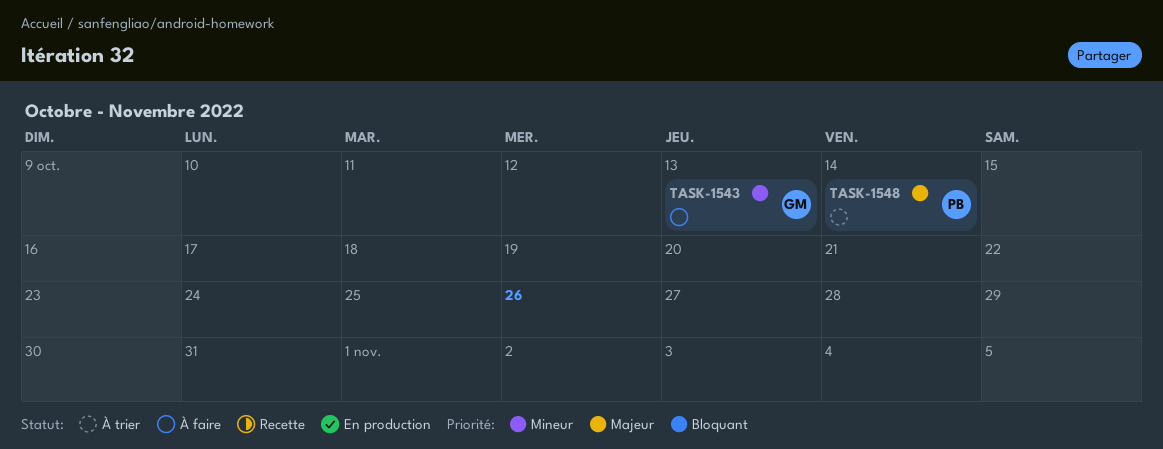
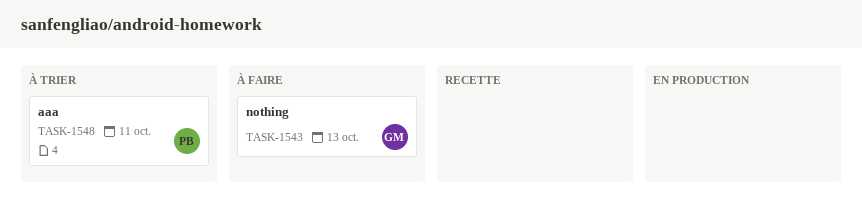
TASK-1548, due: Oct 14 -> Oct 11

